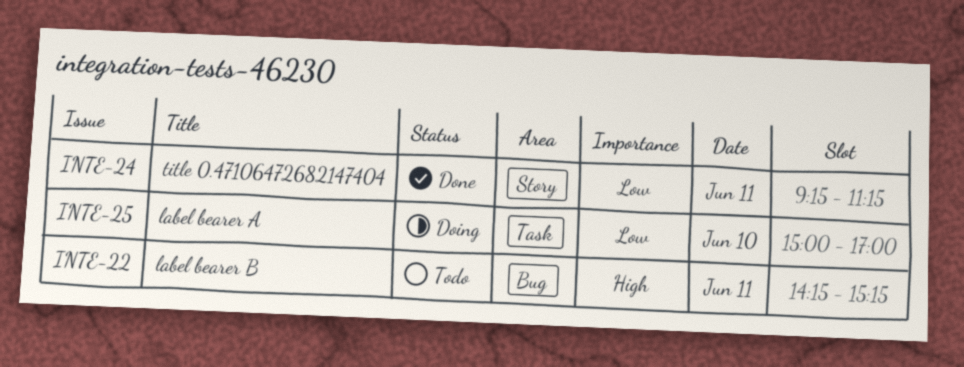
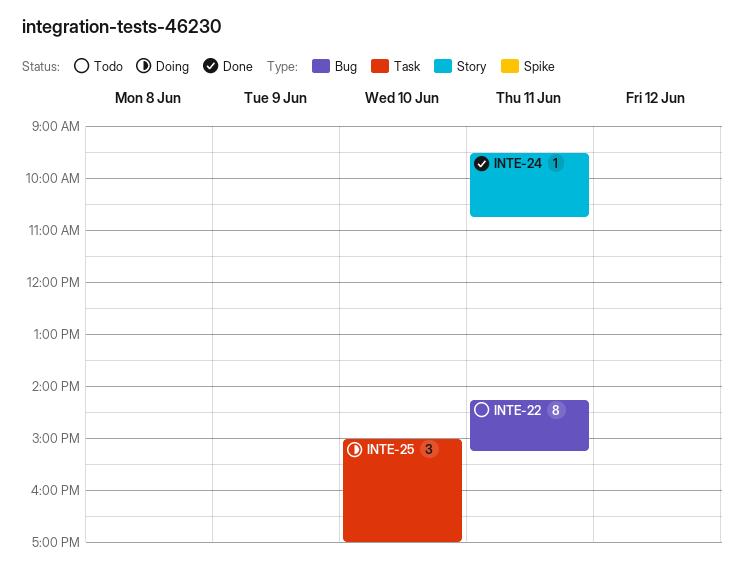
INTE-24, begins: 09:15 -> 09:30
INTE-24, ends: 11:15 -> 10:45

